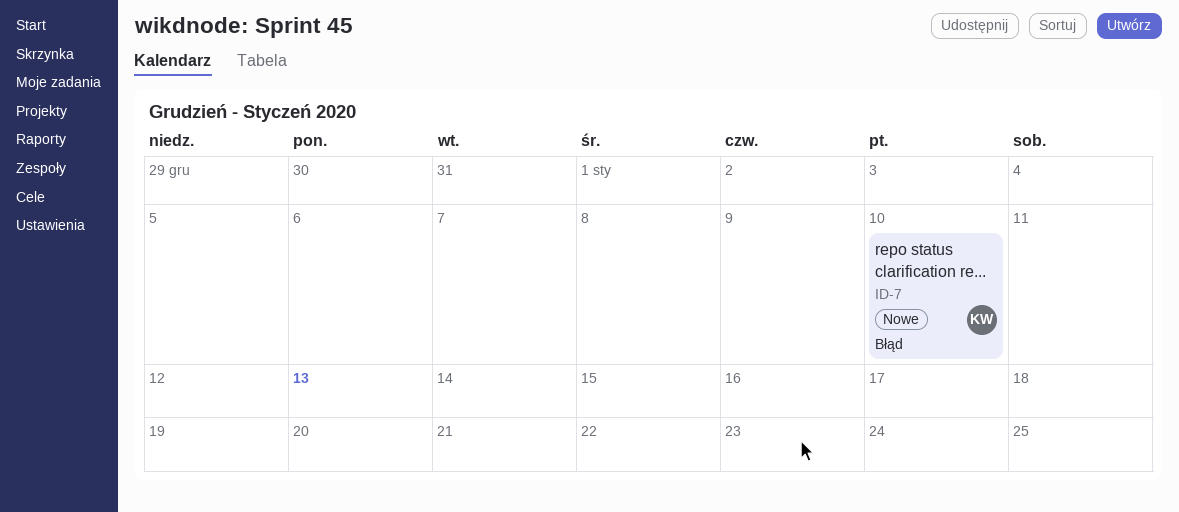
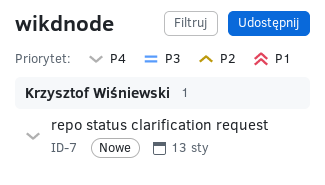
ID-7, due: Jan 10 -> Jan 13

